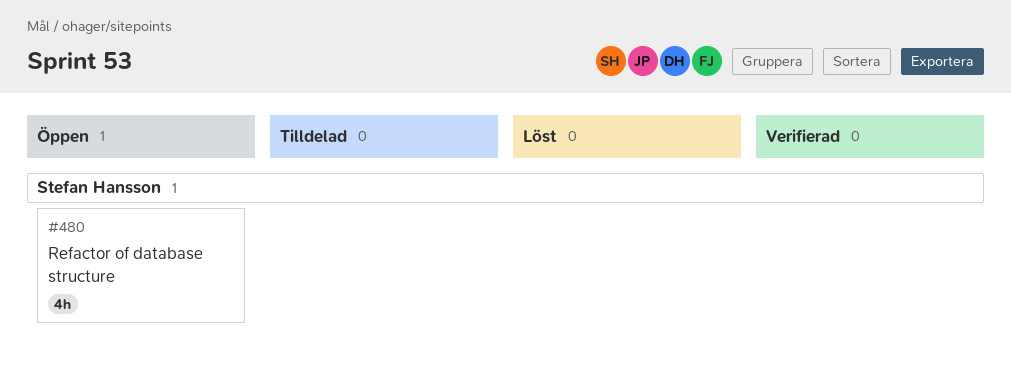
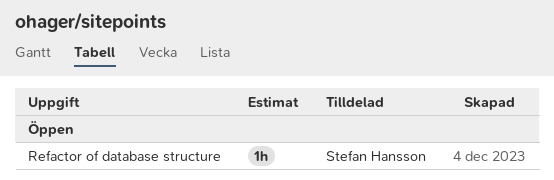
Refactor of database structure, estimate: 4h -> 1h

